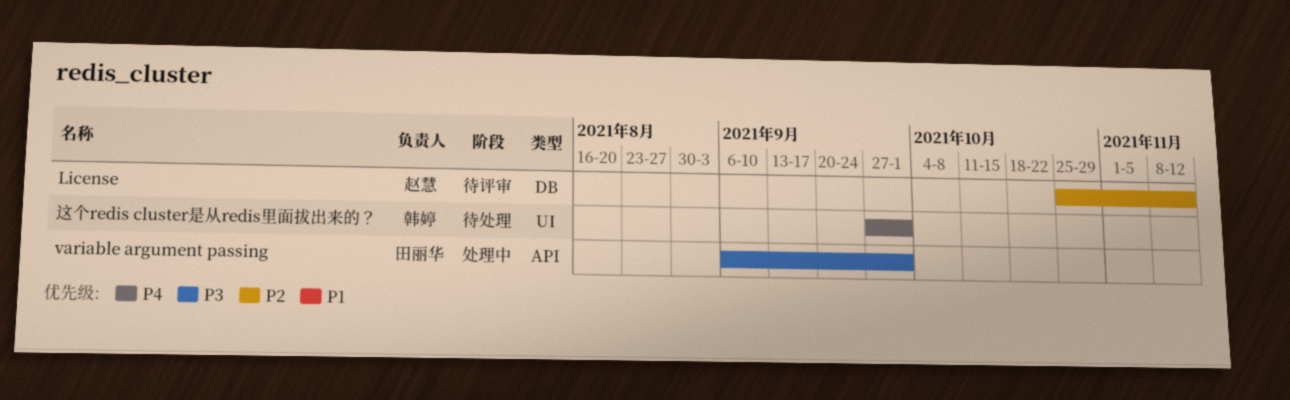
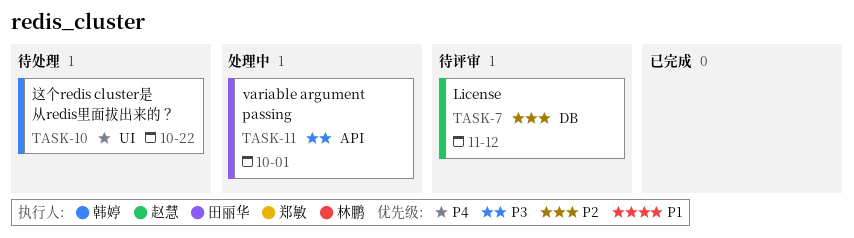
这个redis cluster是从redis里面拔出来的？, due: Oct 1 -> Oct 22

